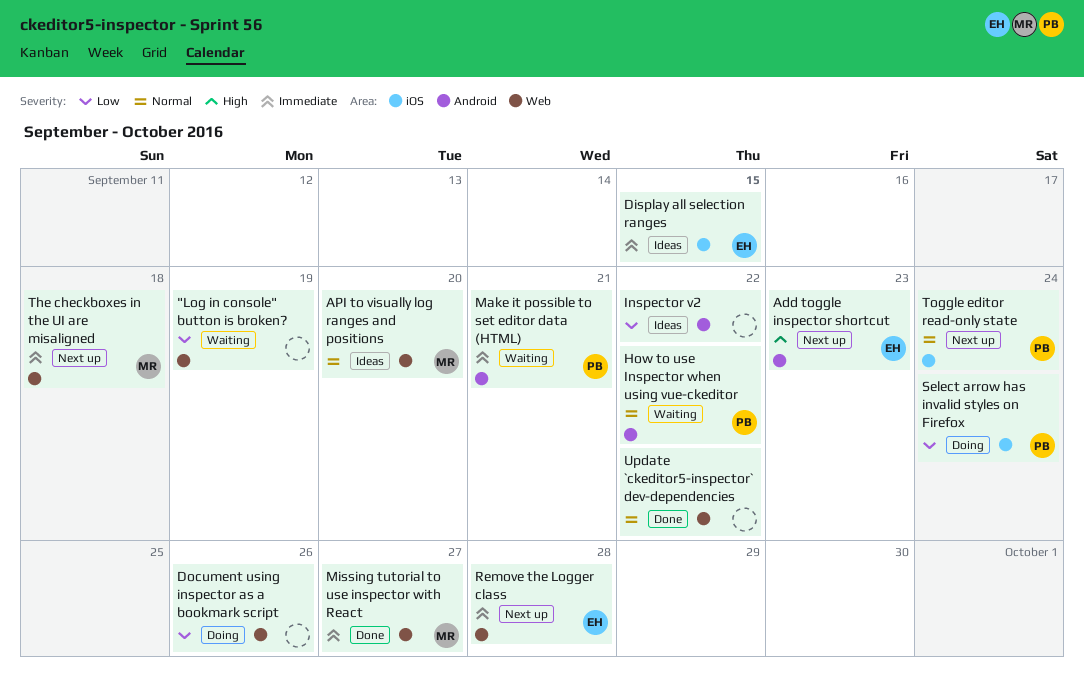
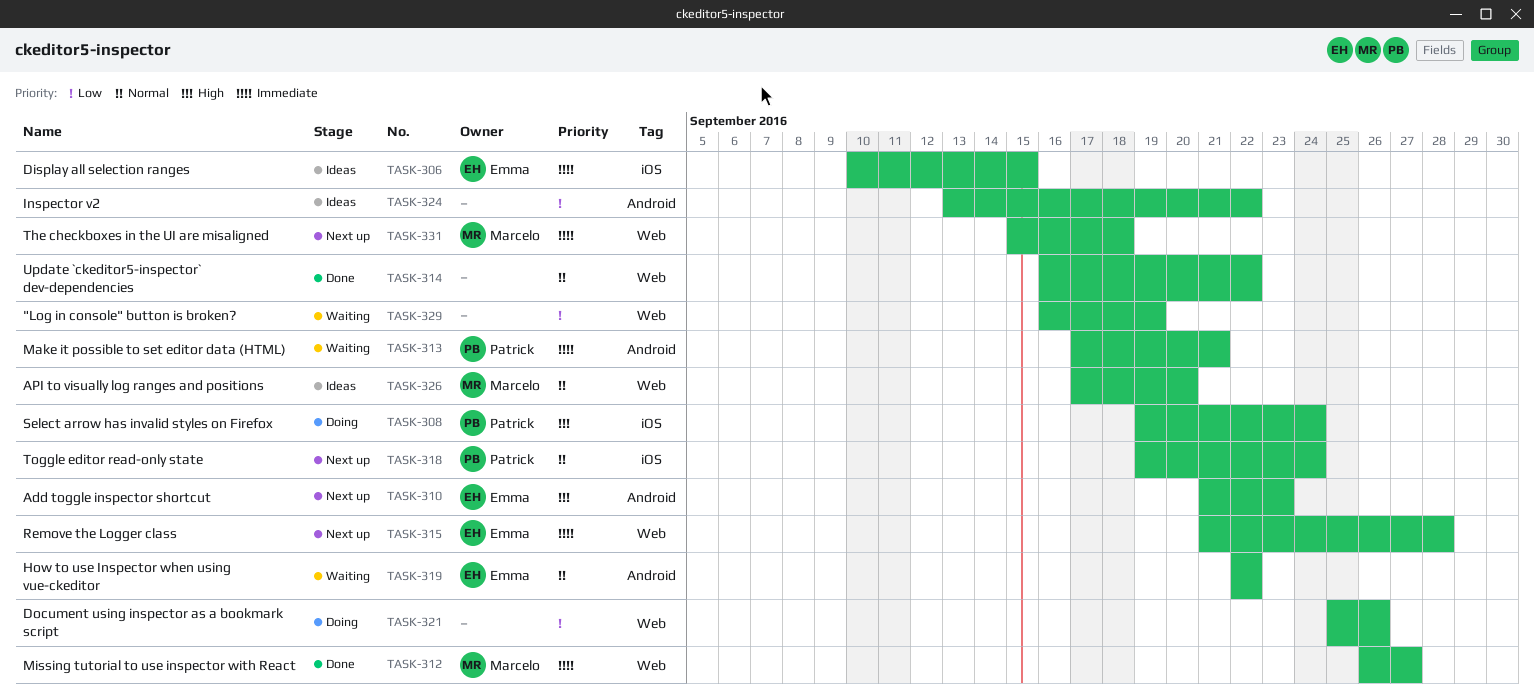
How to use Inspector when using vue-ckeditor, owner: Patrick -> Emma
Select arrow has invalid styles on Firefox, priority: Low -> High

